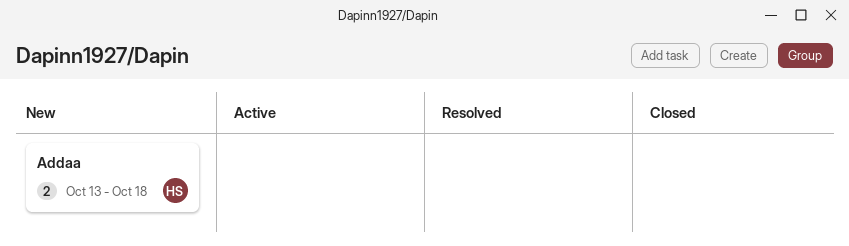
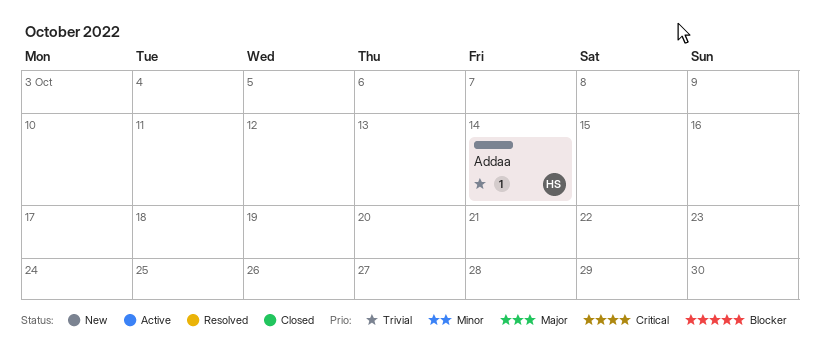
Addaa, estimate: 2 -> 1
Addaa, due: Oct 18 -> Oct 14

